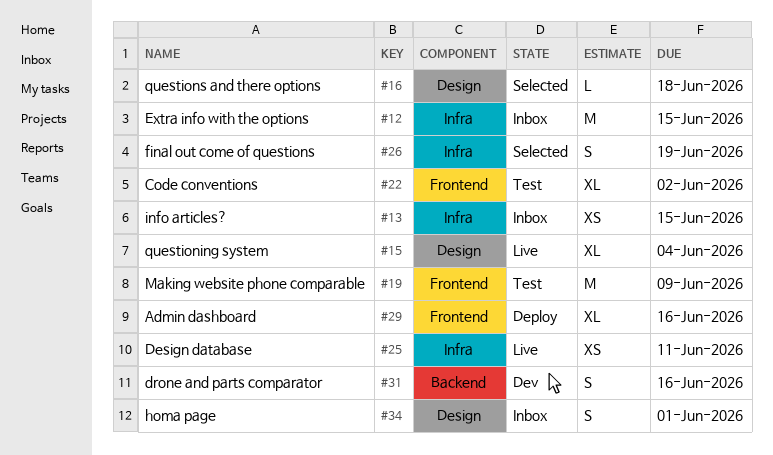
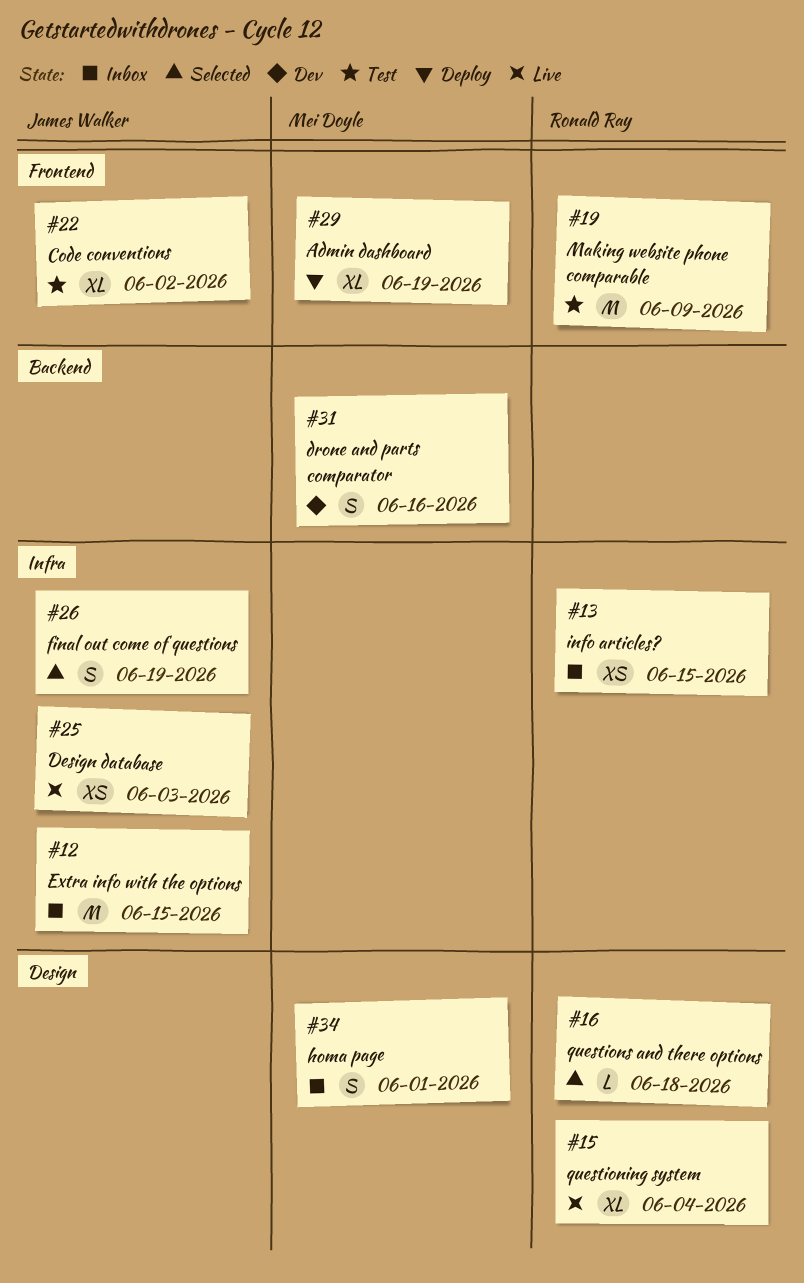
#25, due: Jun 11 -> Jun 3
#29, due: Jun 16 -> Jun 19

